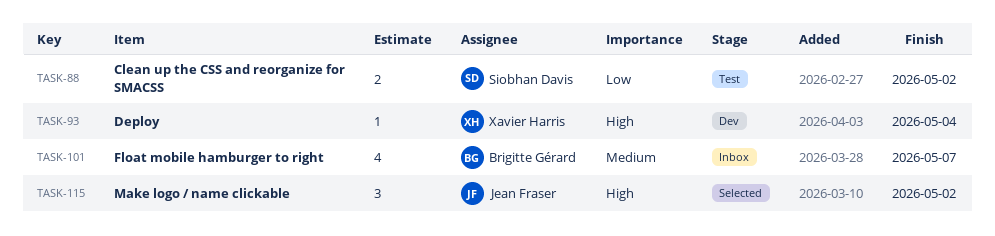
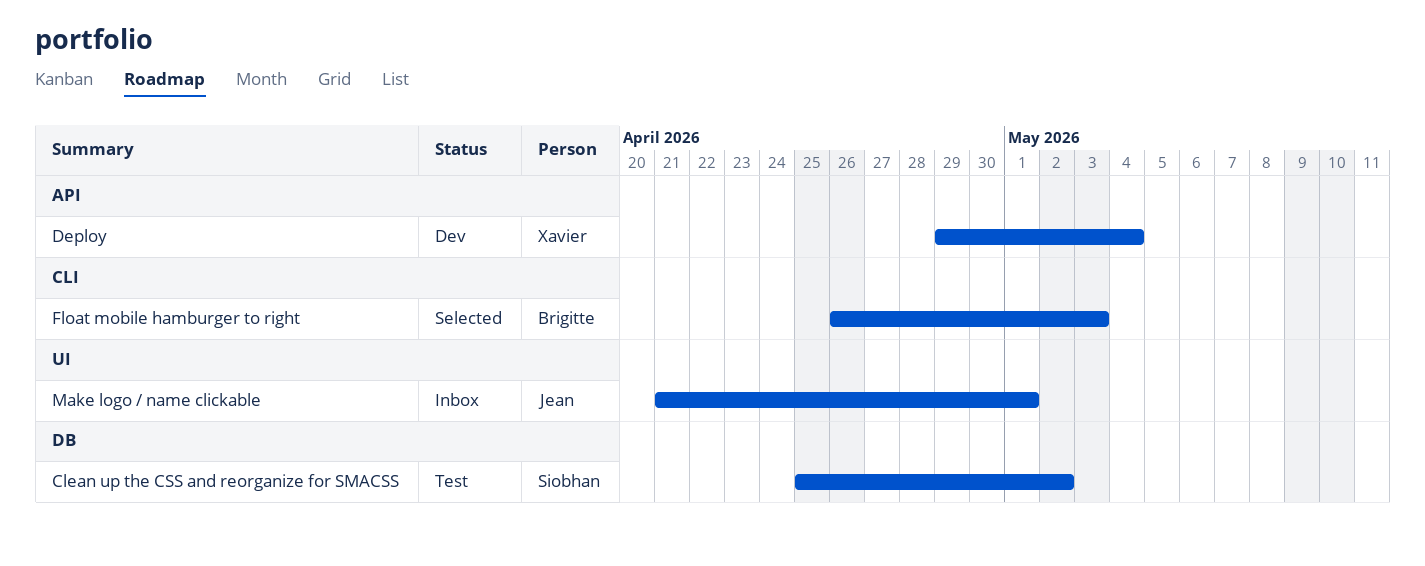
Float mobile hamburger to right, status: Inbox -> Selected
Float mobile hamburger to right, due: May 7 -> May 3
Make logo / name clickable, status: Selected -> Inbox
Make logo / name clickable, due: May 2 -> May 1

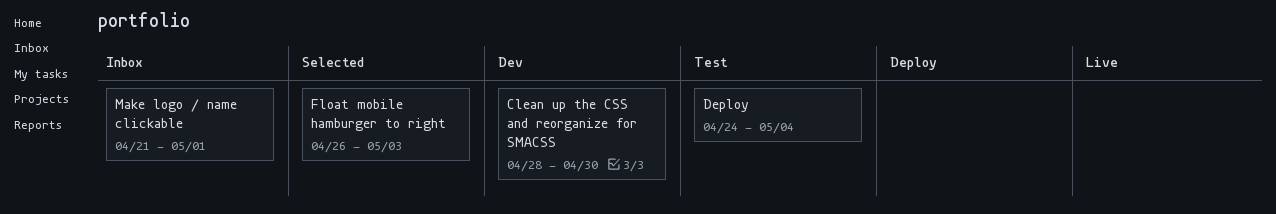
Clean up the CSS and reorganize for SMACSS, status: Test -> Dev
Clean up the CSS and reorganize for SMACSS, start: Apr 25 -> Apr 28
Clean up the CSS and reorganize for SMACSS, due: May 2 -> Apr 30
Deploy, status: Dev -> Test
Deploy, start: Apr 29 -> Apr 24

